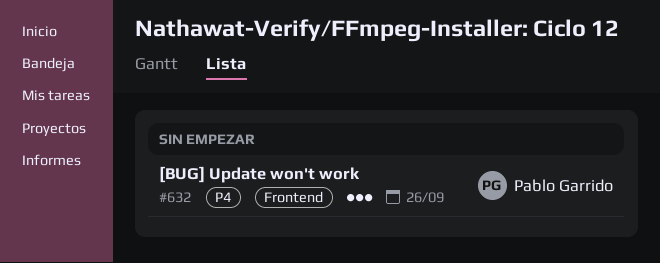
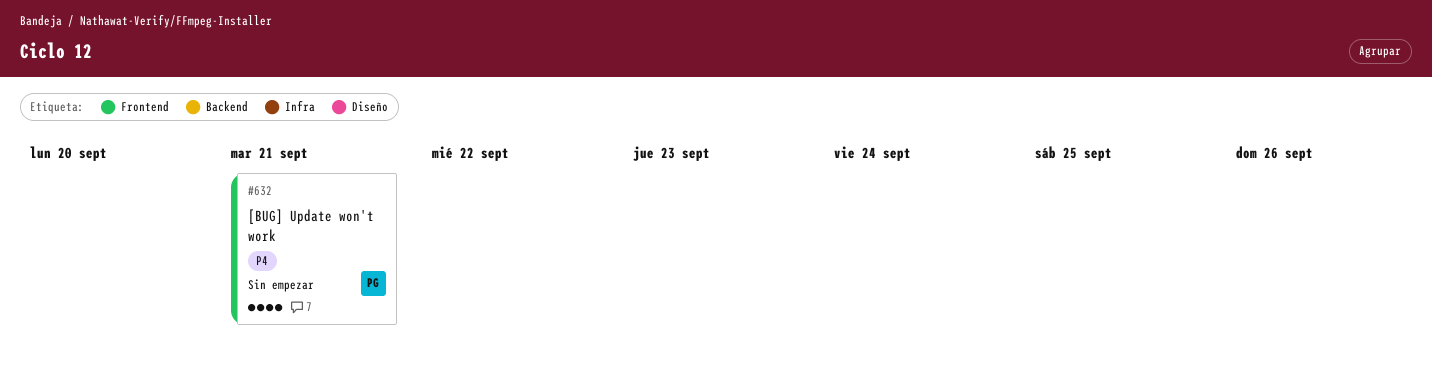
#632, estimate: 3 -> 4
#632, due: Sep 26 -> Sep 21

